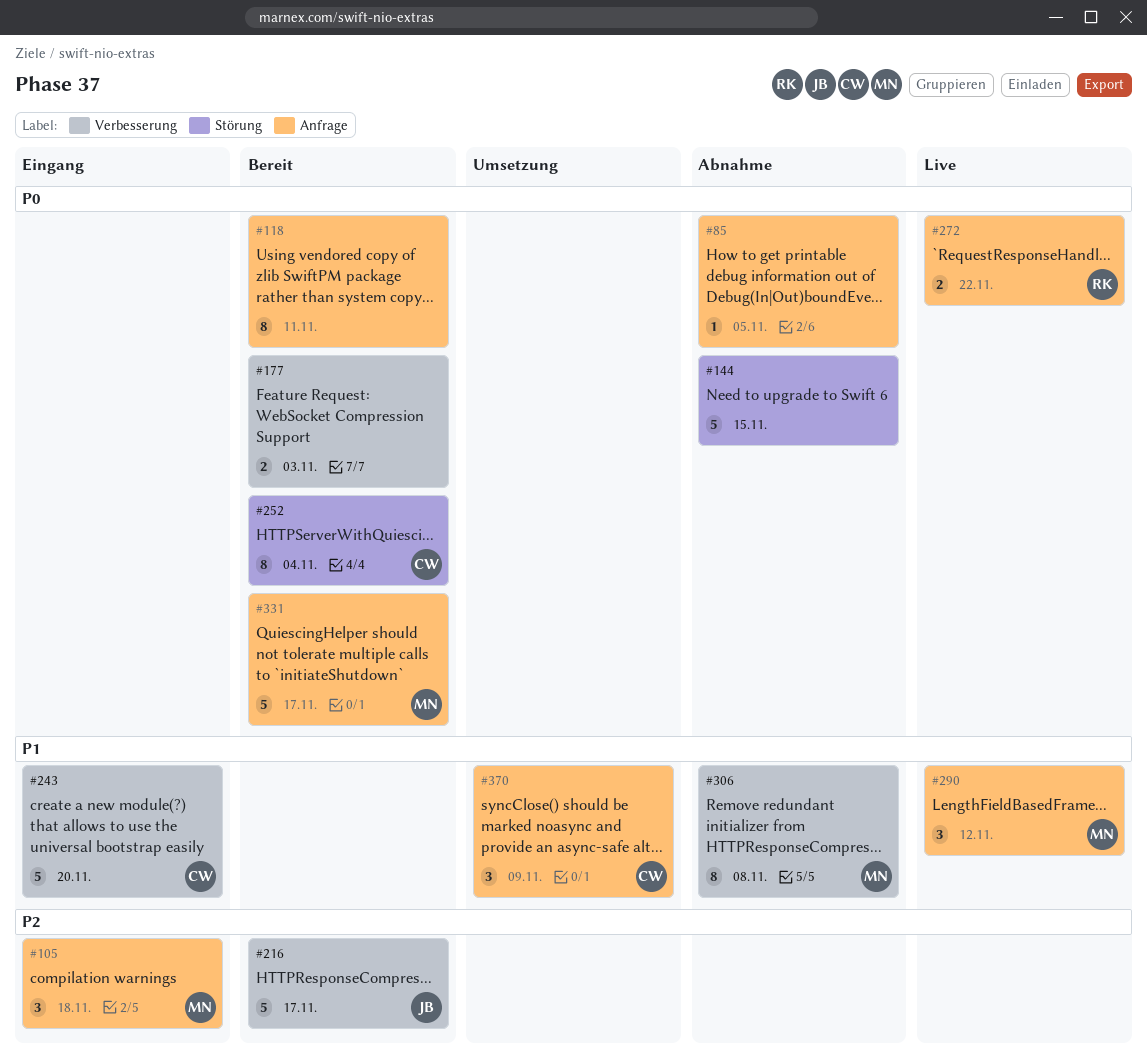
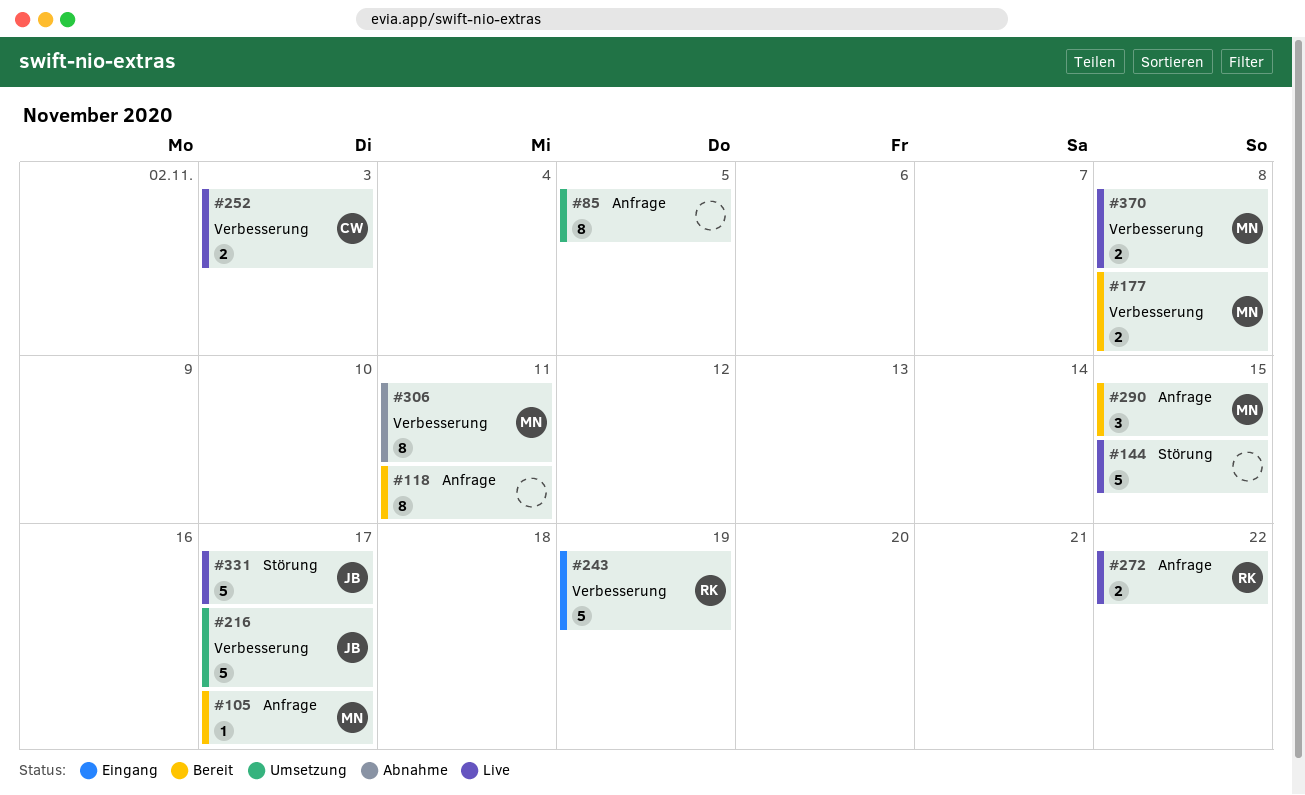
#85, status: Abnahme -> Umsetzung
#85, estimate: 1 -> 8
#105, status: Eingang -> Bereit
#105, estimate: 3 -> 1
#105, due: Nov 18 -> Nov 17
#144, status: Abnahme -> Live
#177, owner: none -> MN
#177, due: Nov 3 -> Nov 8
#216, status: Bereit -> Umsetzung
#243, owner: CW -> RK
#243, due: Nov 20 -> Nov 19
#252, status: Bereit -> Live
#252, label: Störung -> Verbesserung
#252, estimate: 8 -> 2
#252, due: Nov 4 -> Nov 3
#290, status: Live -> Bereit
#290, due: Nov 12 -> Nov 15
#306, due: Nov 8 -> Nov 11
#331, status: Bereit -> Live
#331, owner: MN -> JB
#331, label: Anfrage -> Störung
#370, status: Umsetzung -> Live
#370, owner: CW -> MN
#370, label: Anfrage -> Verbesserung
#370, estimate: 3 -> 2
#370, due: Nov 9 -> Nov 8

